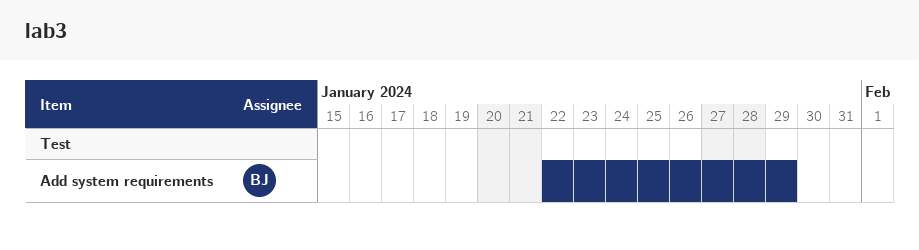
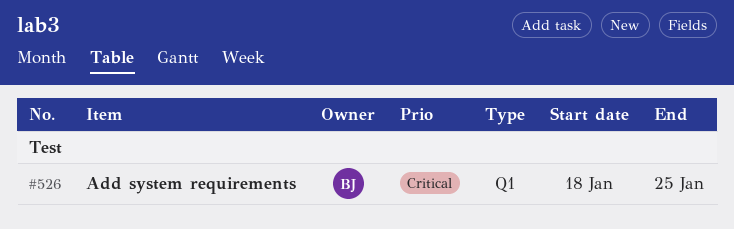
Add system requirements, start: Jan 22 -> Jan 18
Add system requirements, due: Jan 29 -> Jan 25

